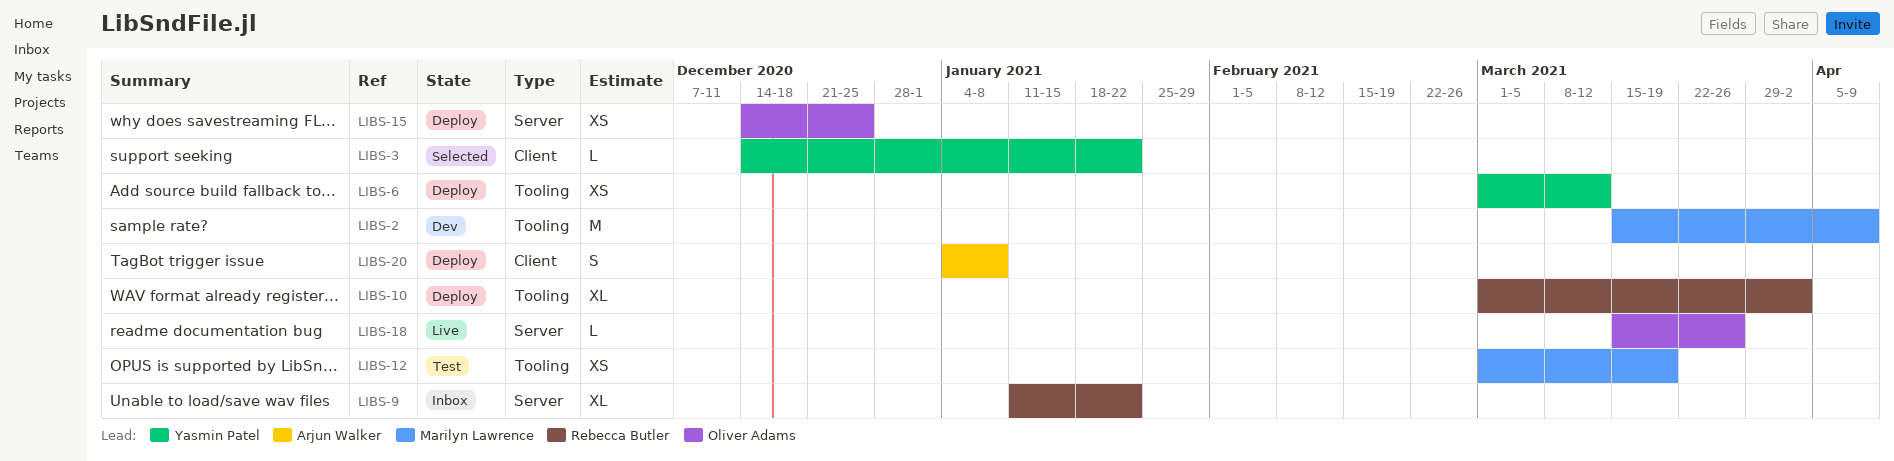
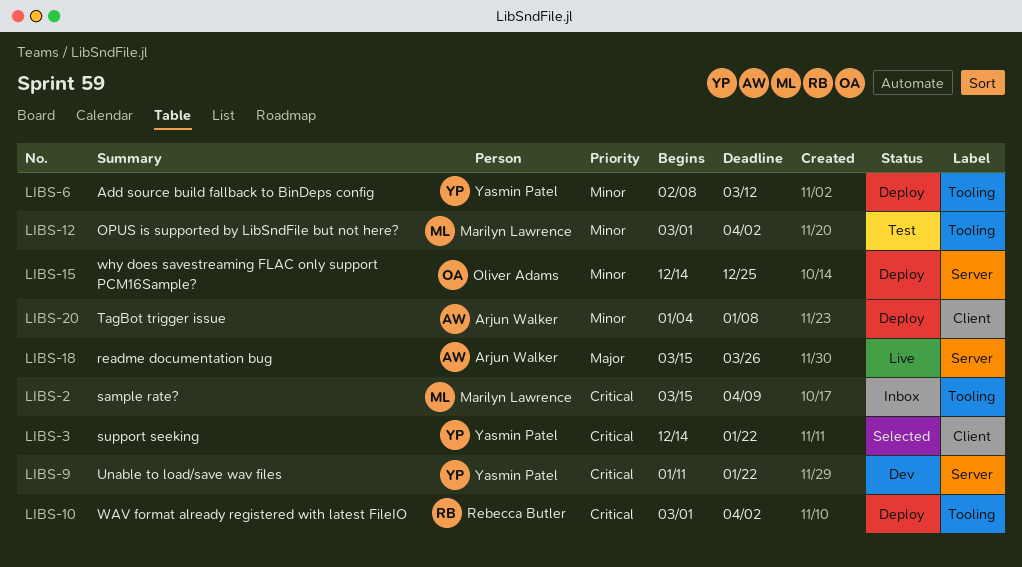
LIBS-2, status: Dev -> Inbox
LIBS-6, start: Mar 1 -> Feb 8
LIBS-9, status: Inbox -> Dev
LIBS-9, owner: Rebecca Butler -> Yasmin Patel
LIBS-12, due: Mar 19 -> Apr 2
LIBS-18, owner: Oliver Adams -> Arjun Walker

